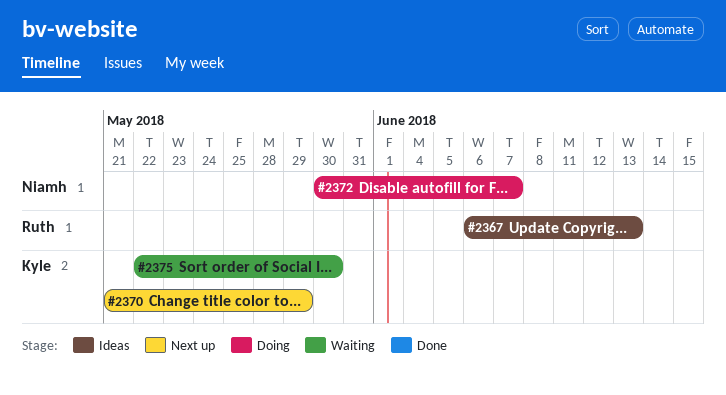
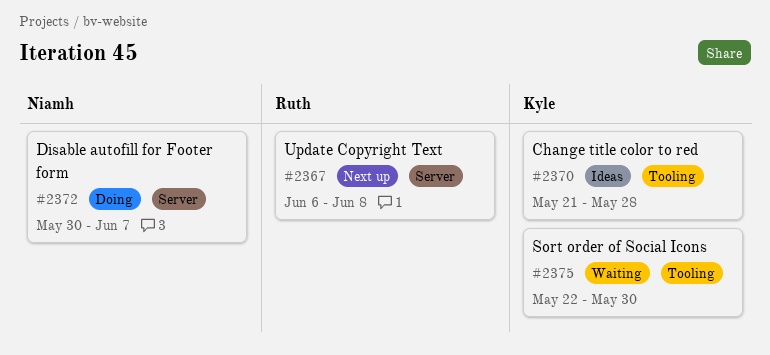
#2367, status: Ideas -> Next up
#2367, due: Jun 13 -> Jun 8
#2370, status: Next up -> Ideas
#2370, due: May 29 -> May 28

